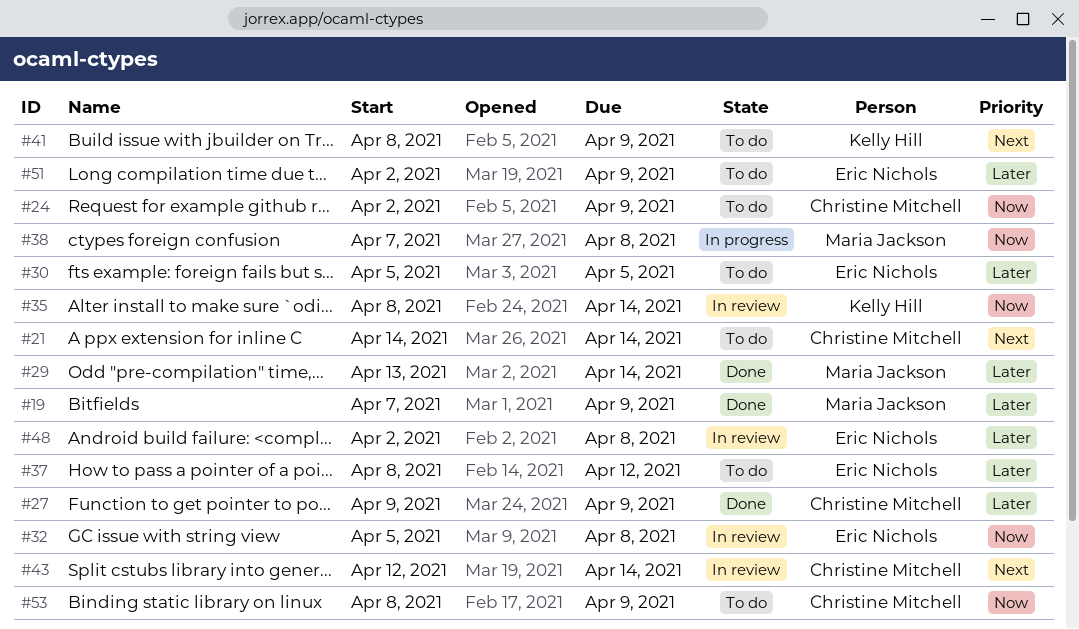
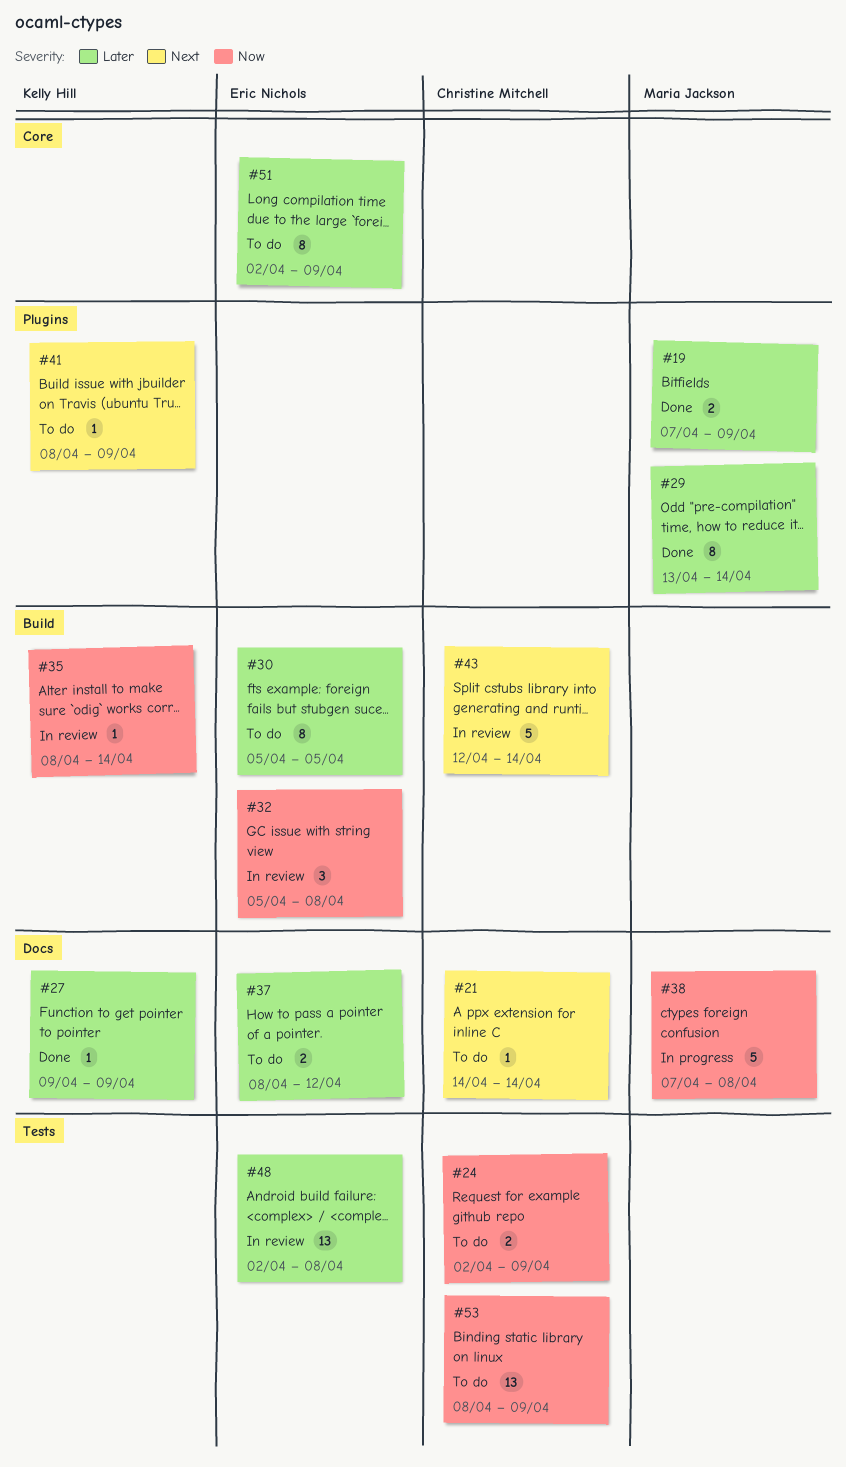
#27, owner: Christine Mitchell -> Kelly Hill

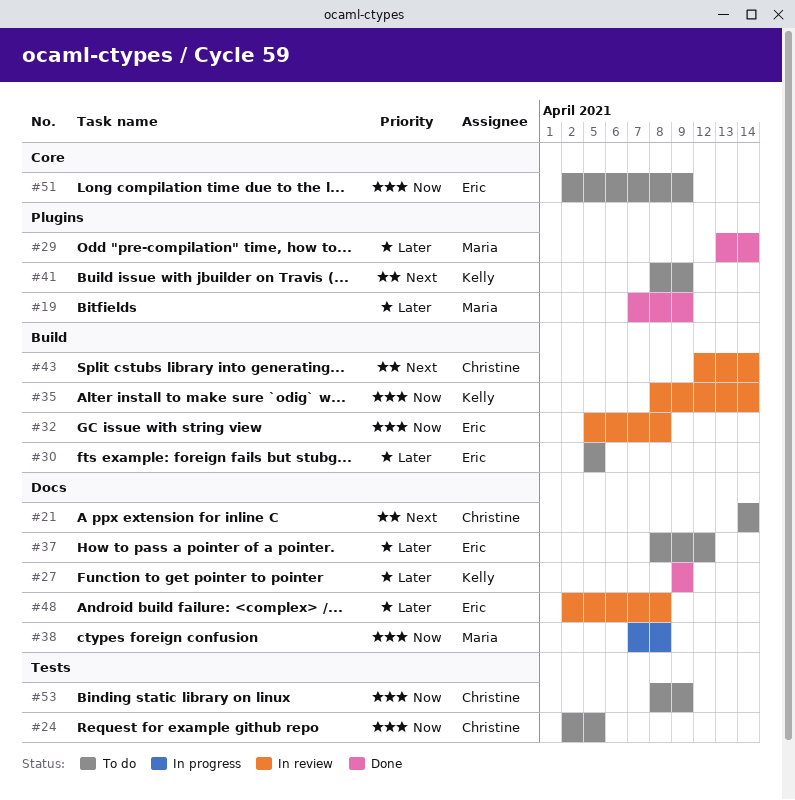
#24, due: Apr 9 -> Apr 5
#48, label: Tests -> Docs
#51, priority: Later -> Now

